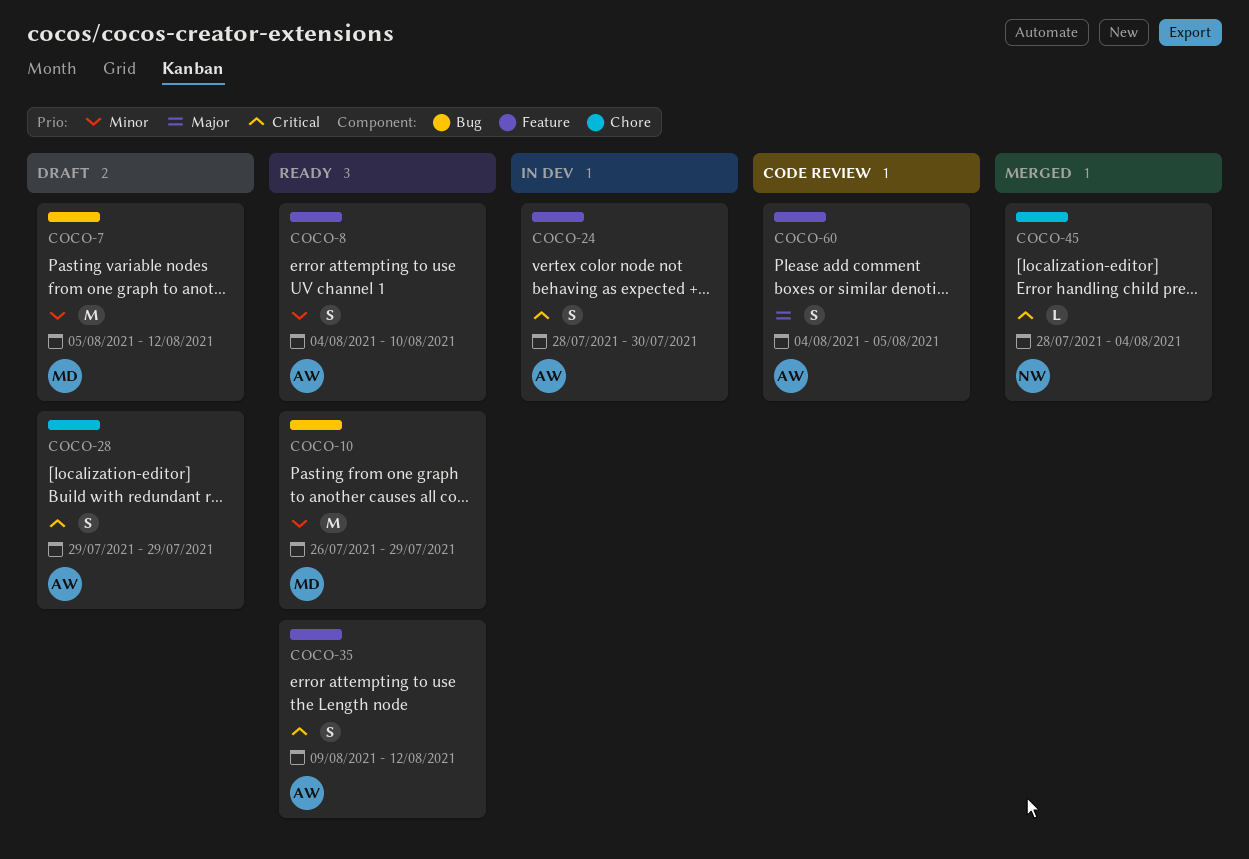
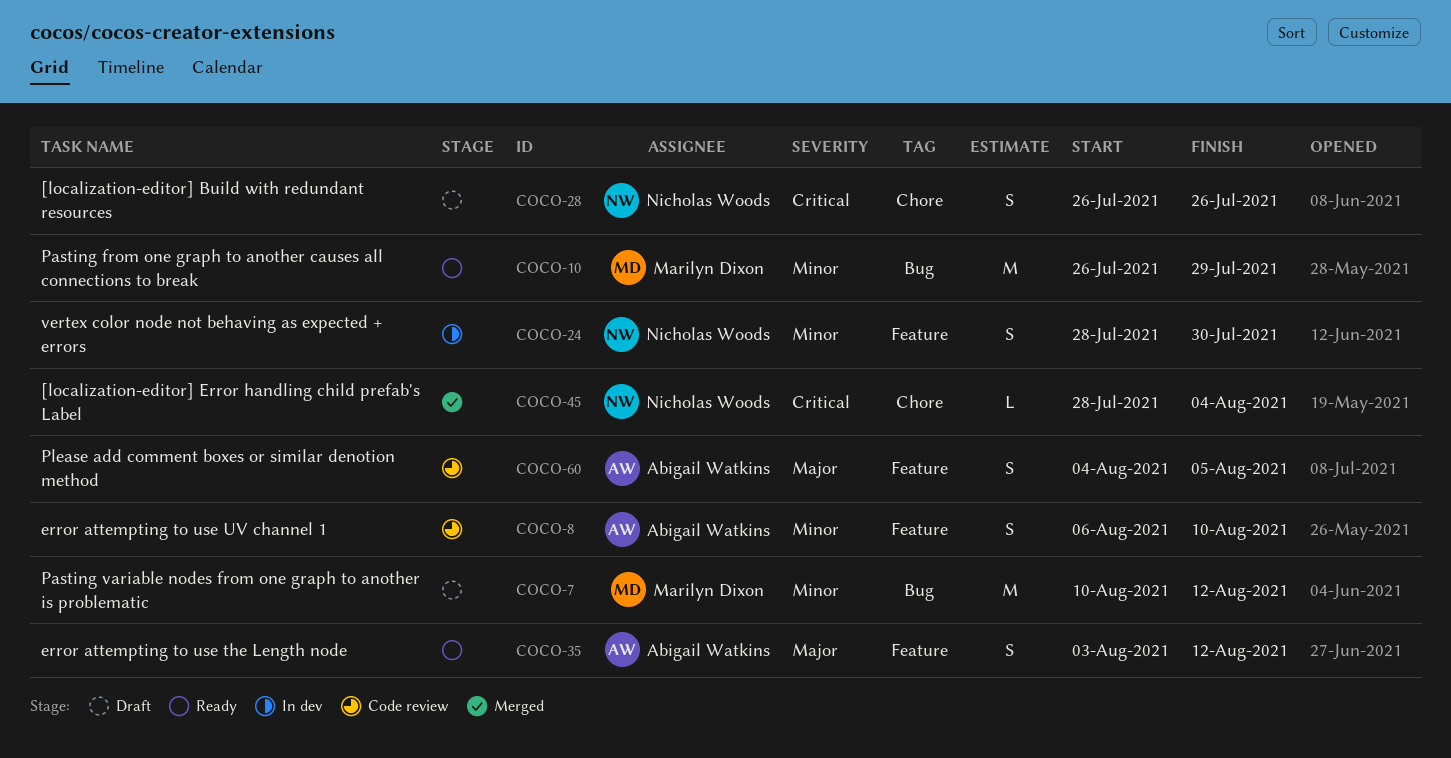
COCO-7, start: Aug 5 -> Aug 10
COCO-8, status: Ready -> Code review
COCO-8, start: Aug 4 -> Aug 6
COCO-24, owner: Abigail Watkins -> Nicholas Woods
COCO-24, priority: Critical -> Minor
COCO-28, owner: Abigail Watkins -> Nicholas Woods
COCO-28, start: Jul 29 -> Jul 26
COCO-28, due: Jul 29 -> Jul 26
COCO-35, priority: Critical -> Major
COCO-35, start: Aug 9 -> Aug 3

